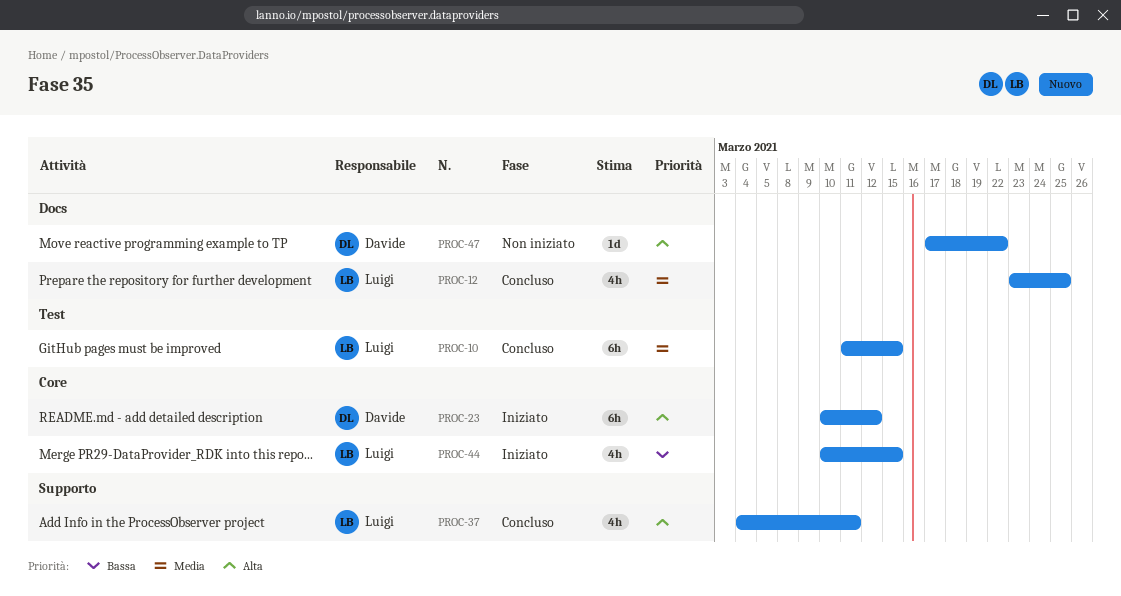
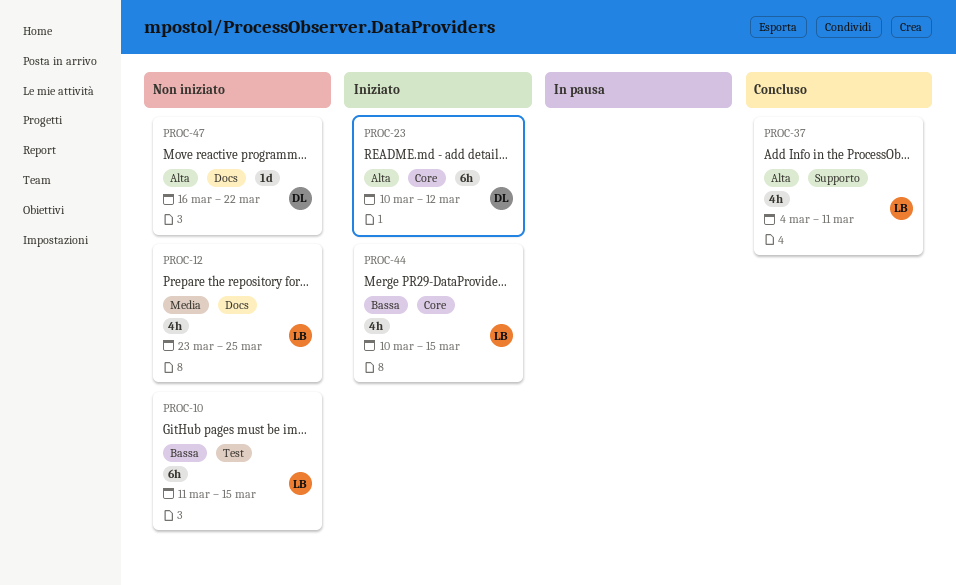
PROC-10, status: Concluso -> Non iniziato
PROC-10, priority: Media -> Bassa
PROC-12, status: Concluso -> Non iniziato
PROC-47, start: Mar 17 -> Mar 16

